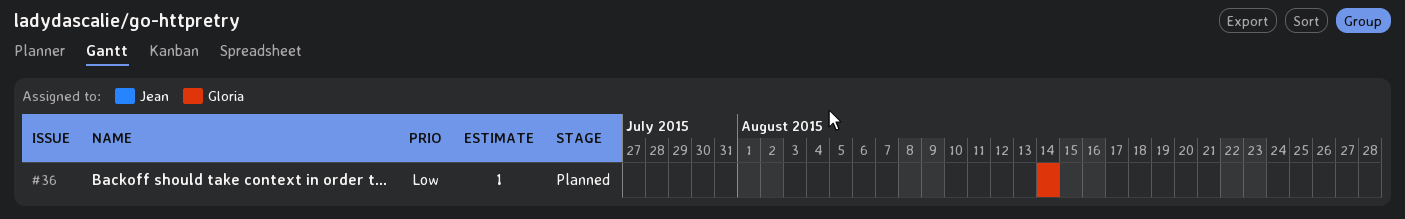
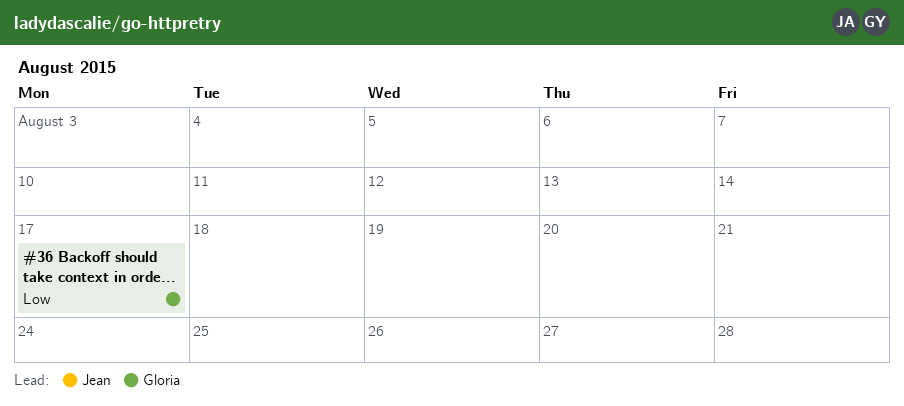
#36, due: Aug 14 -> Aug 17

